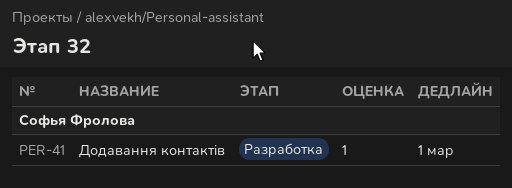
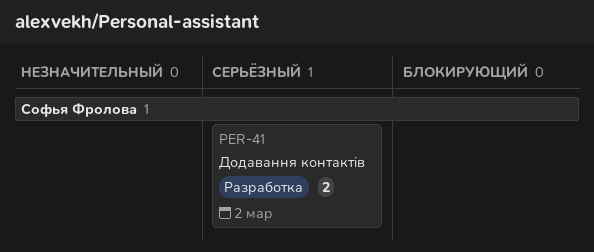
PER-41, estimate: 1 -> 2
PER-41, due: Mar 1 -> Mar 2

